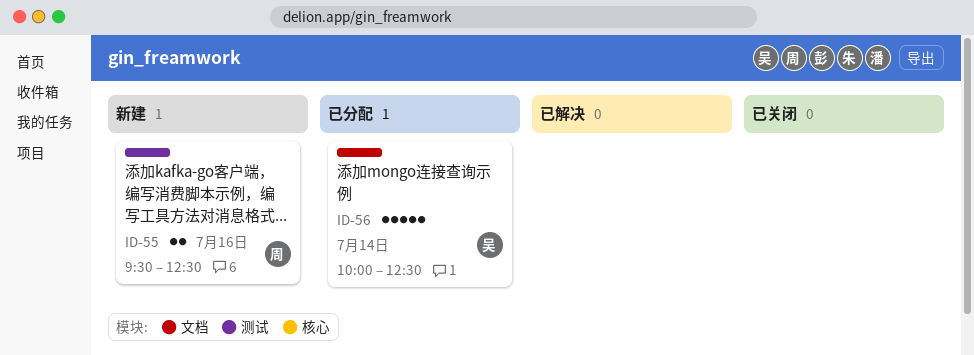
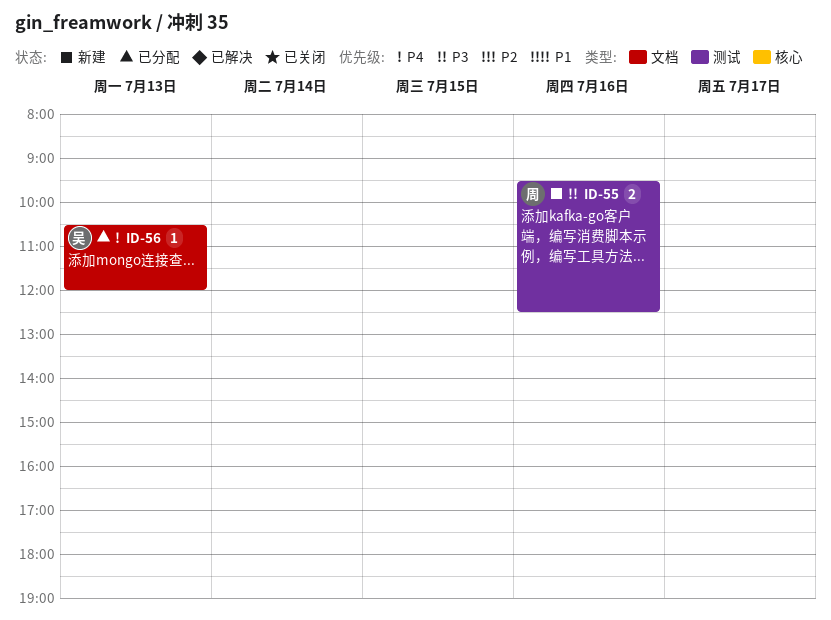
ID-56, estimate: 5 -> 1
ID-56, day: Jul 14 -> Jul 13
ID-56, begins: 10:00 -> 10:30
ID-56, ends: 12:30 -> 12:00

